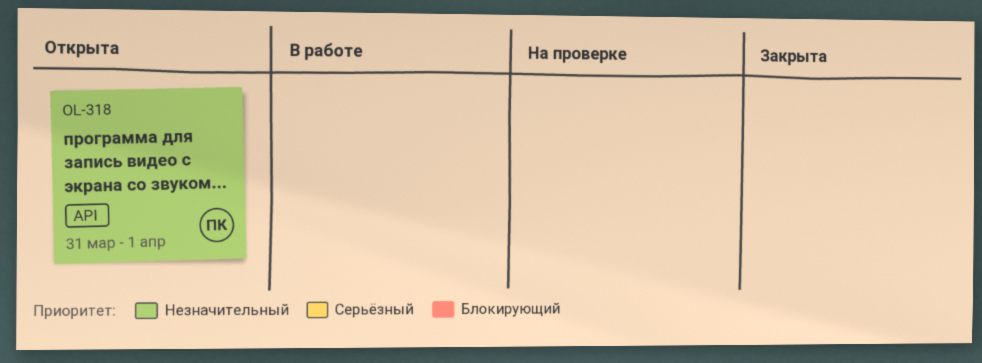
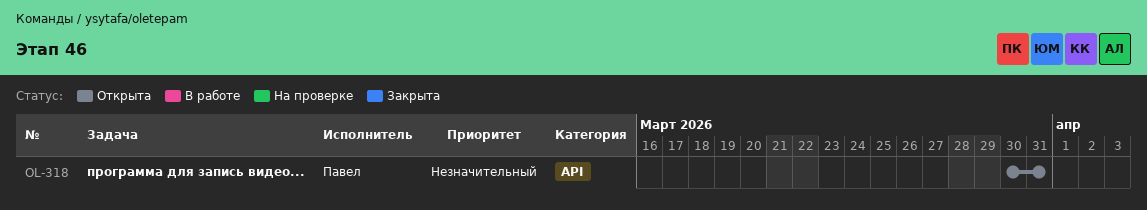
OL-318, start: Mar 31 -> Mar 30
OL-318, due: Apr 1 -> Mar 31

